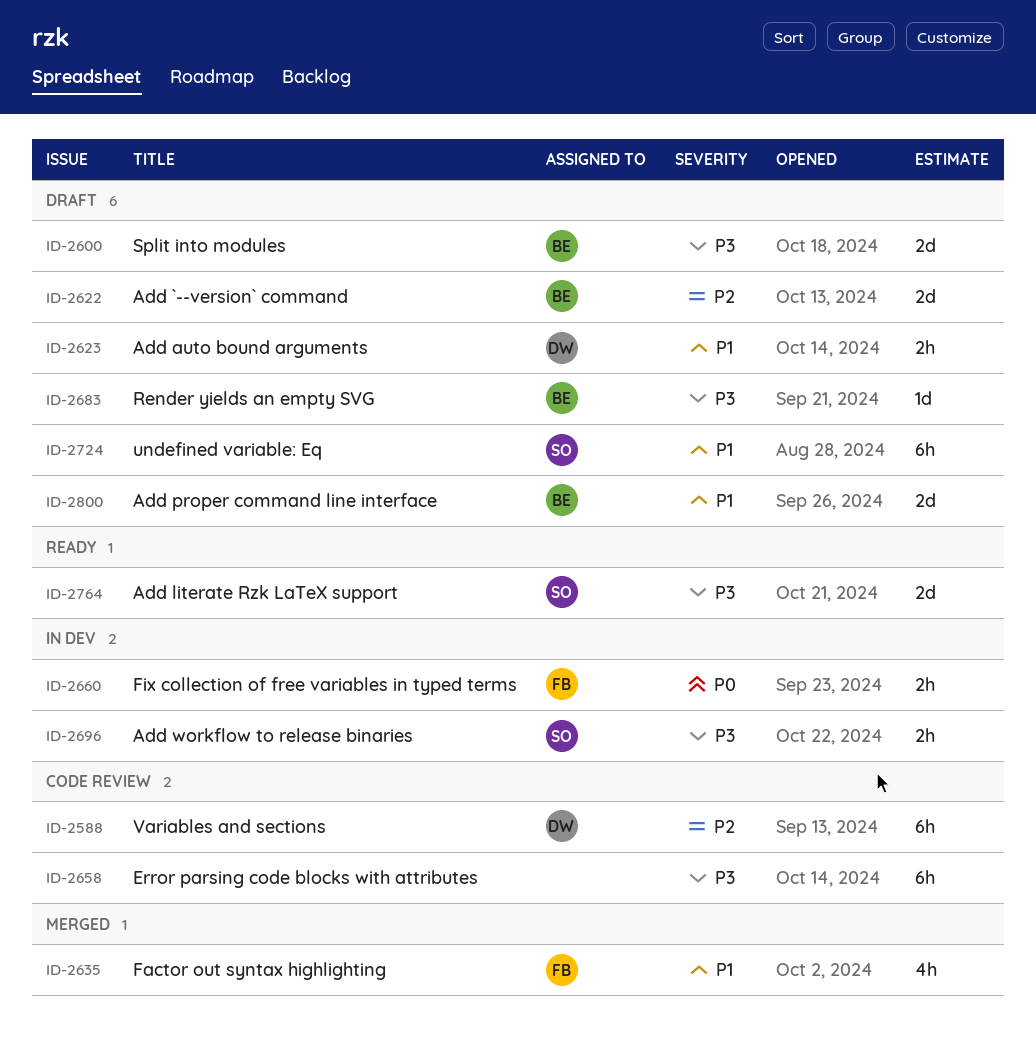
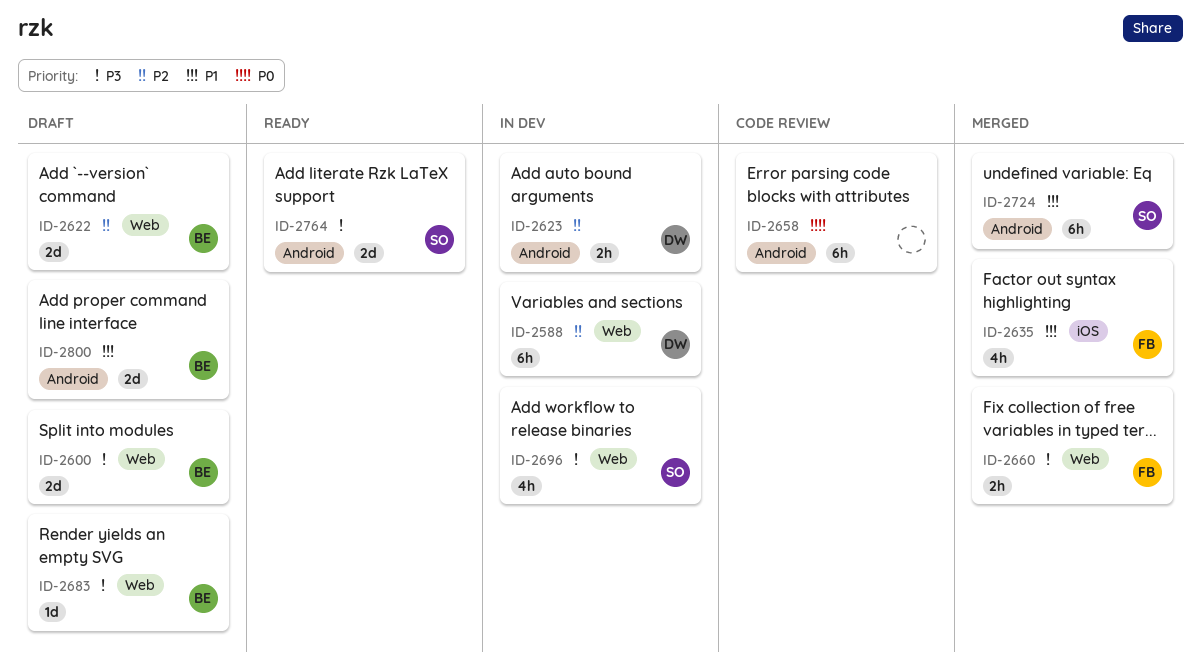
ID-2588, status: Code review -> In dev
ID-2623, status: Draft -> In dev
ID-2623, priority: P1 -> P2
ID-2658, priority: P3 -> P0
ID-2660, status: In dev -> Merged
ID-2660, priority: P0 -> P3
ID-2696, estimate: 2h -> 4h
ID-2724, status: Draft -> Merged

